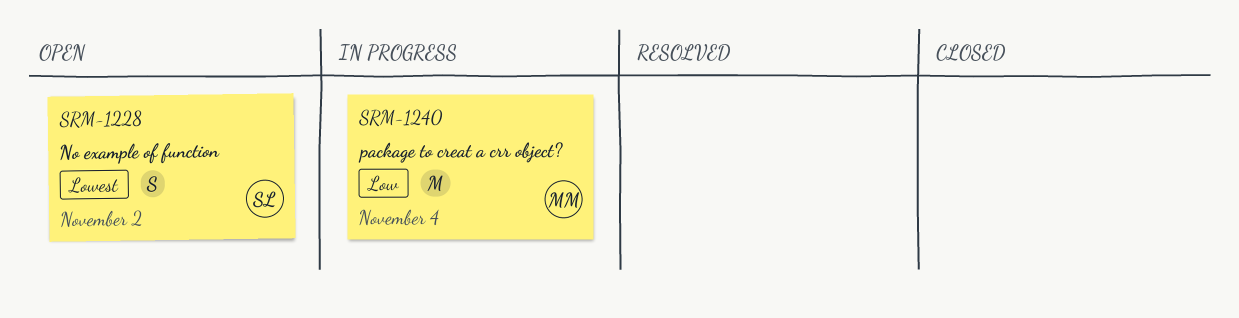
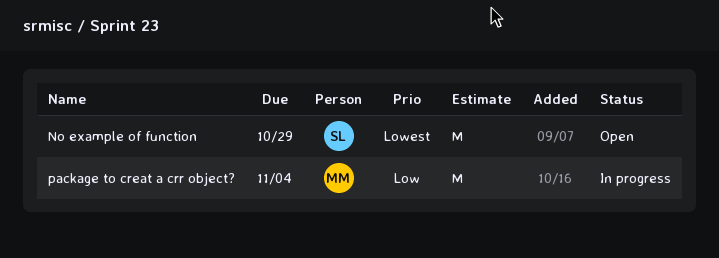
No example of function, estimate: S -> M
No example of function, due: Nov 2 -> Oct 29

